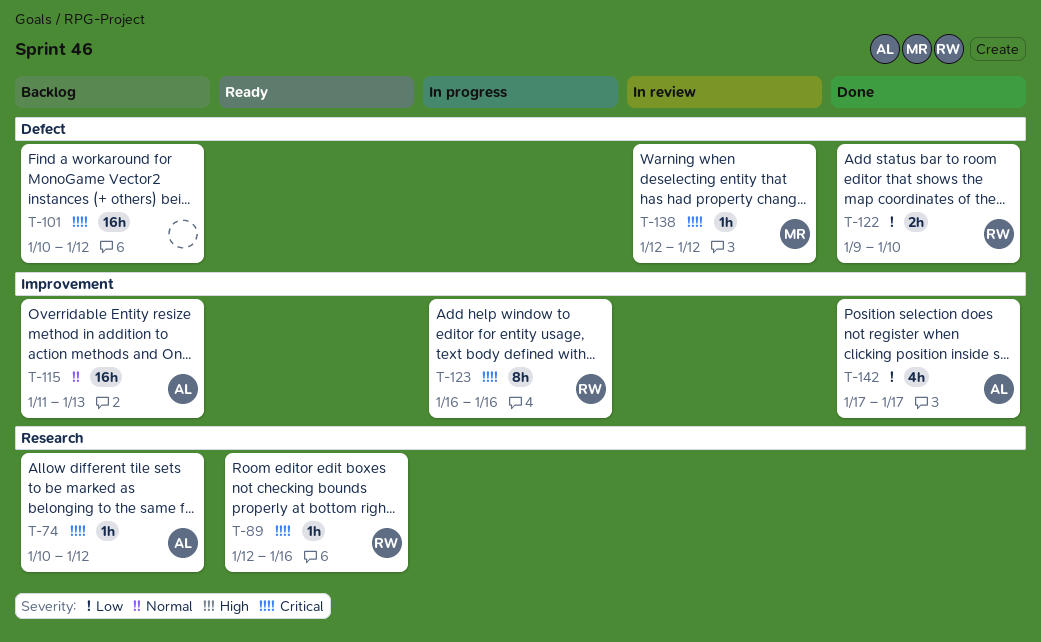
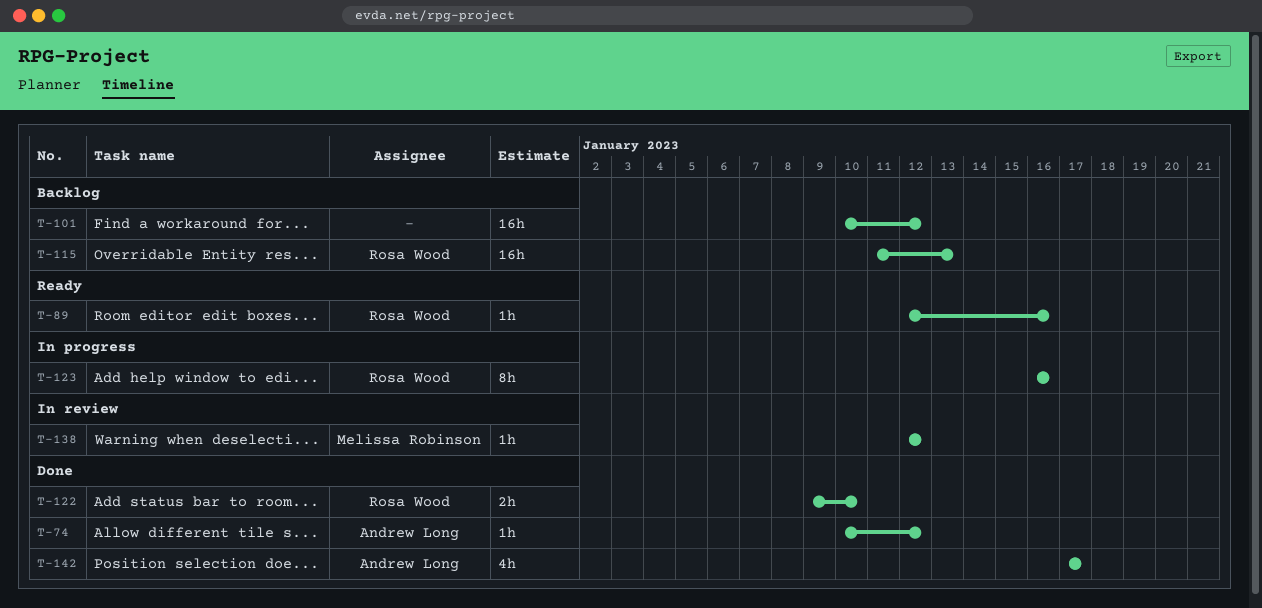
T-74, status: Backlog -> Done
T-115, owner: Andrew Long -> Rosa Wood

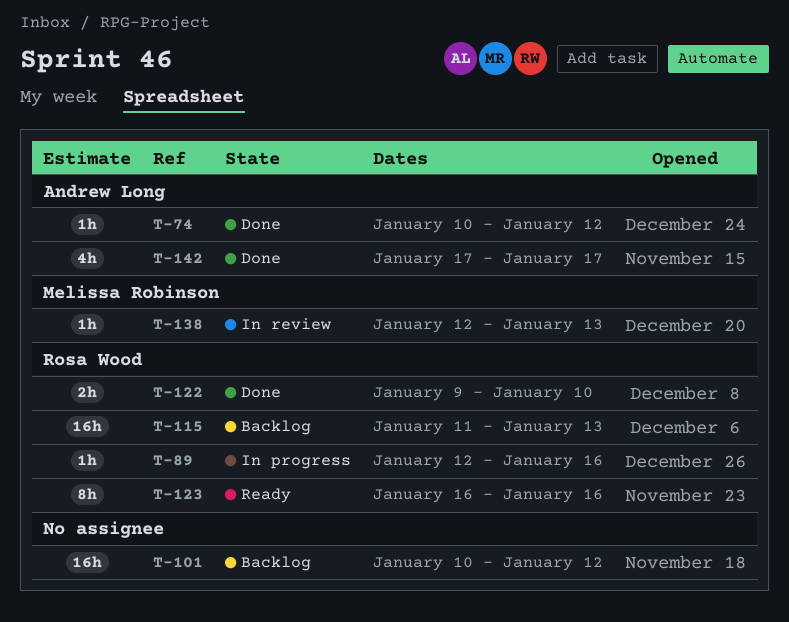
T-89, status: Ready -> In progress
T-123, status: In progress -> Ready
T-138, due: Jan 12 -> Jan 13

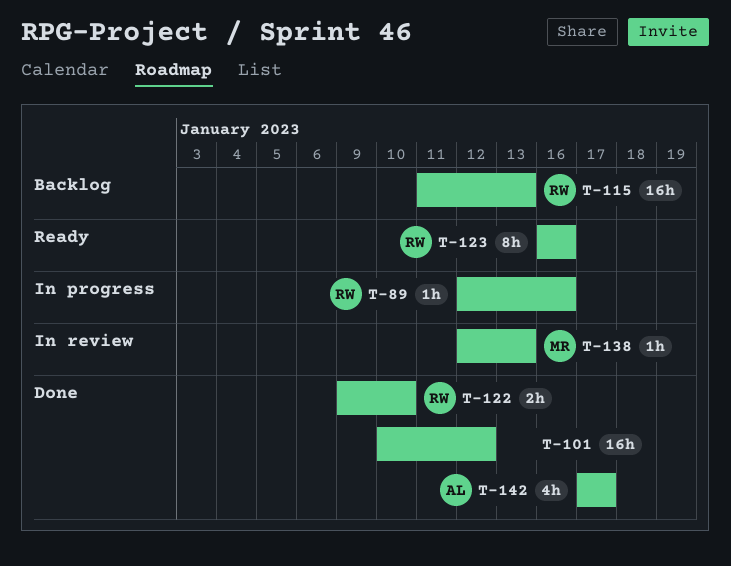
T-74: present -> none
T-101, status: Backlog -> Done

